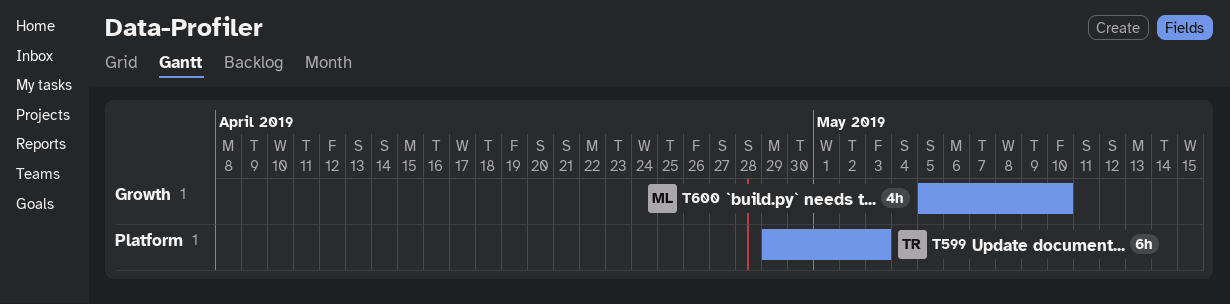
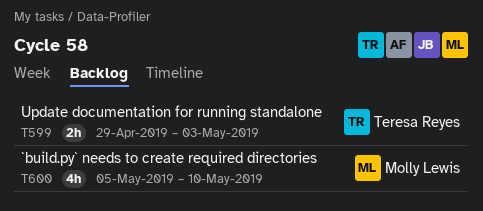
T599, estimate: 6h -> 2h

